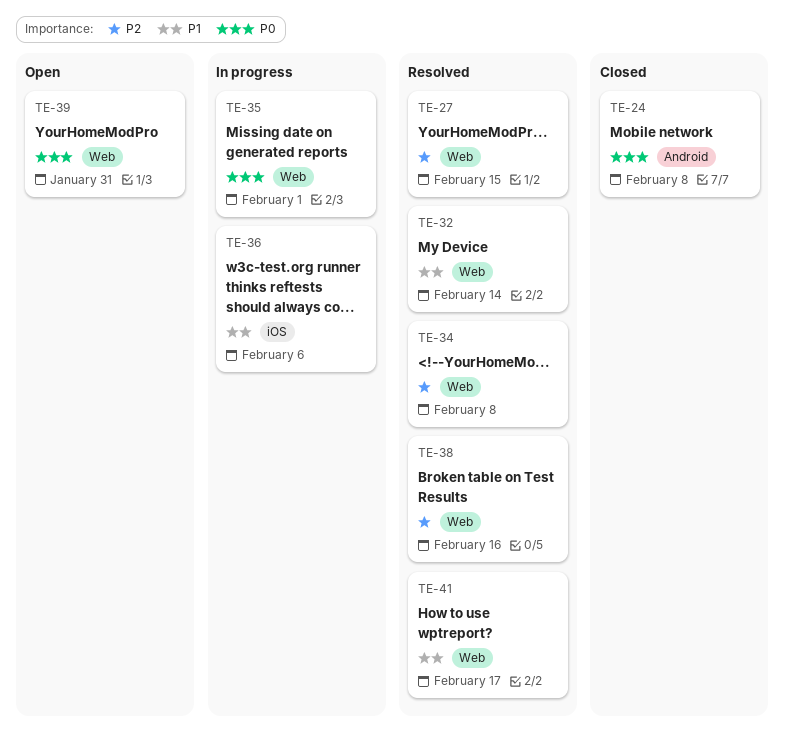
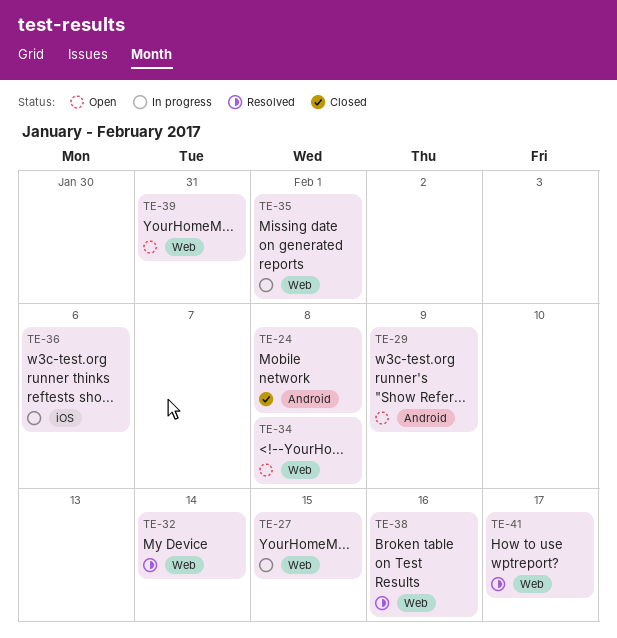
TE-27, status: Resolved -> In progress
TE-29: none -> present
TE-34, status: Resolved -> Open

